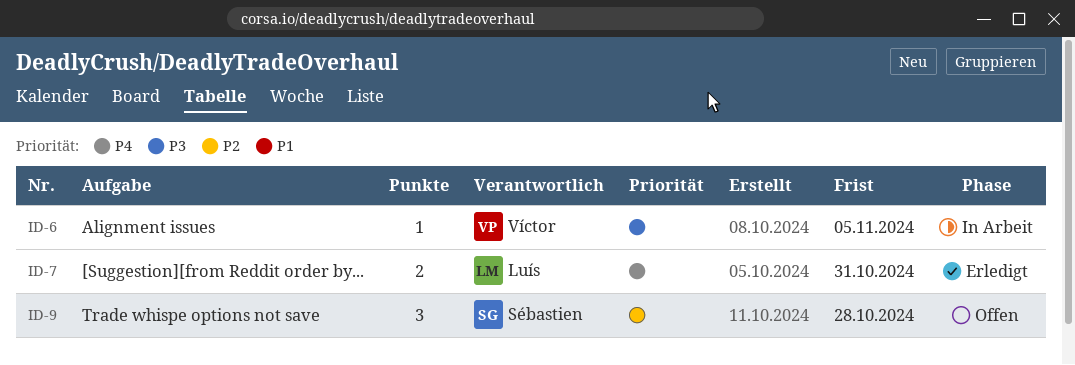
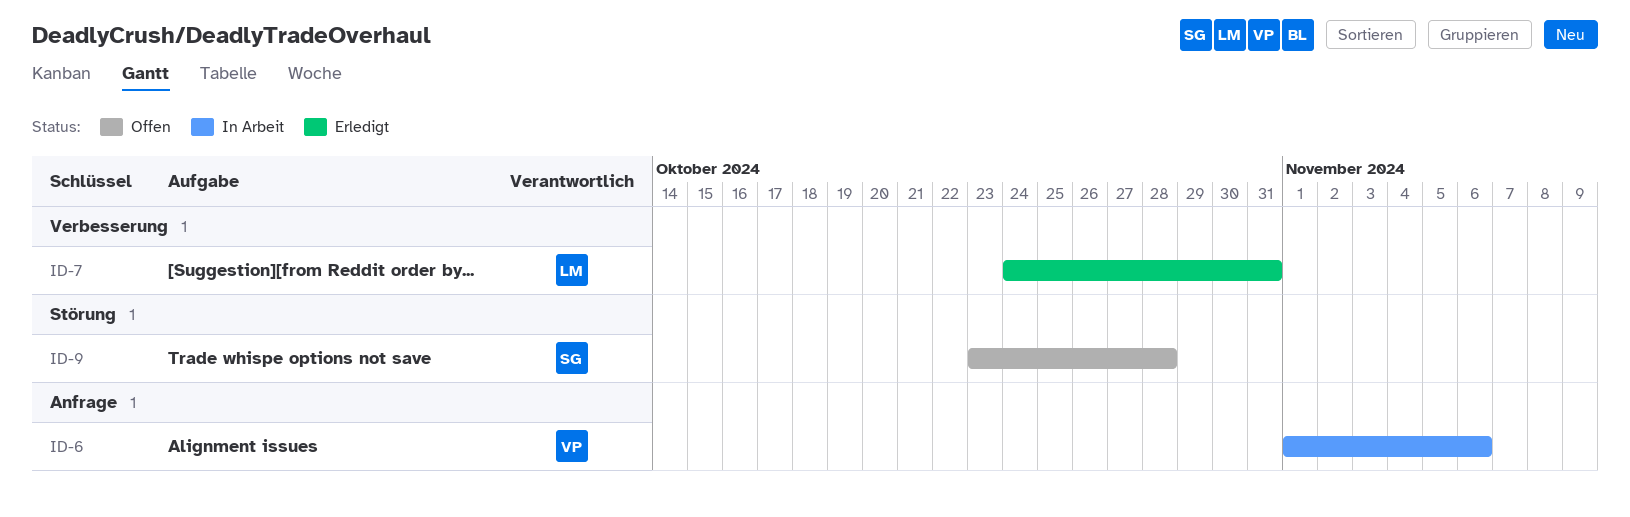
ID-6, due: Nov 5 -> Nov 6

